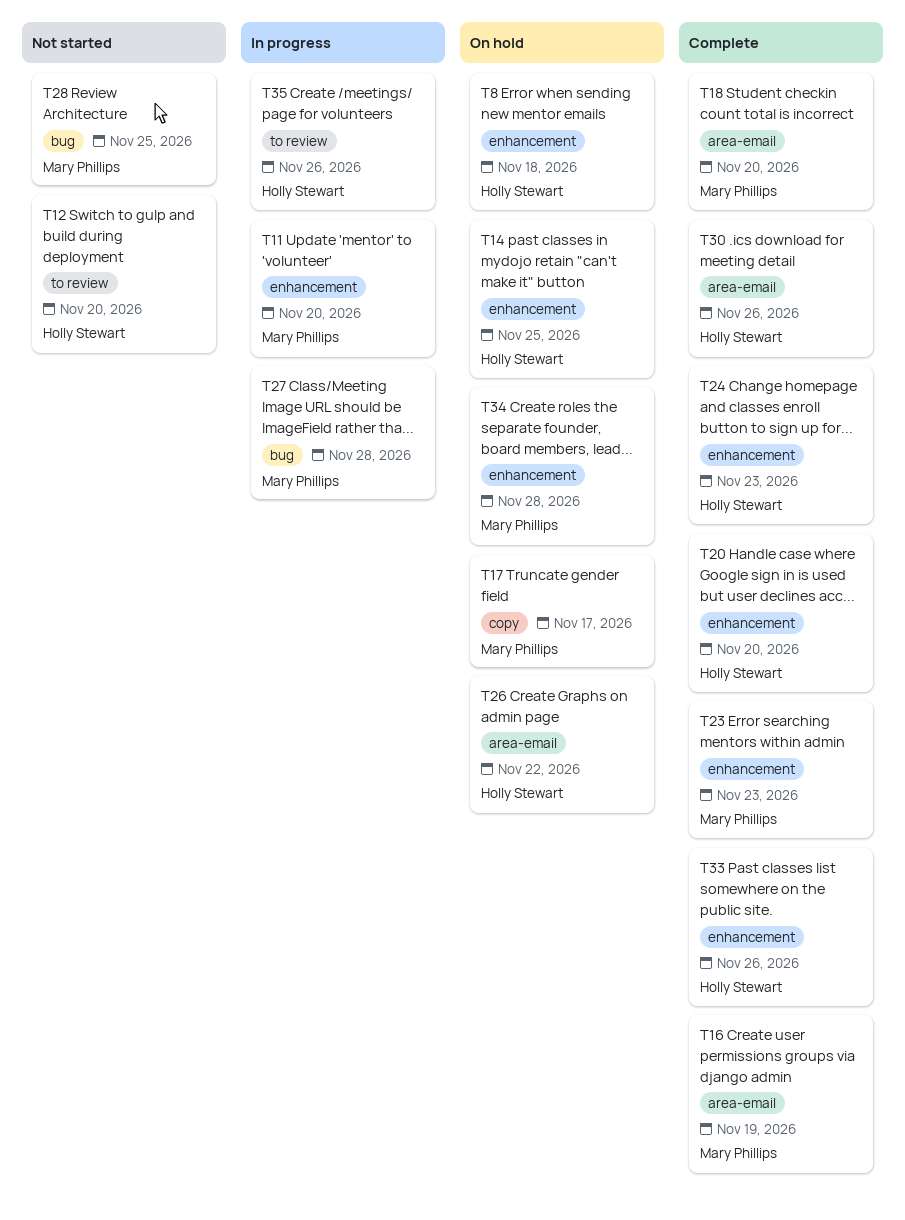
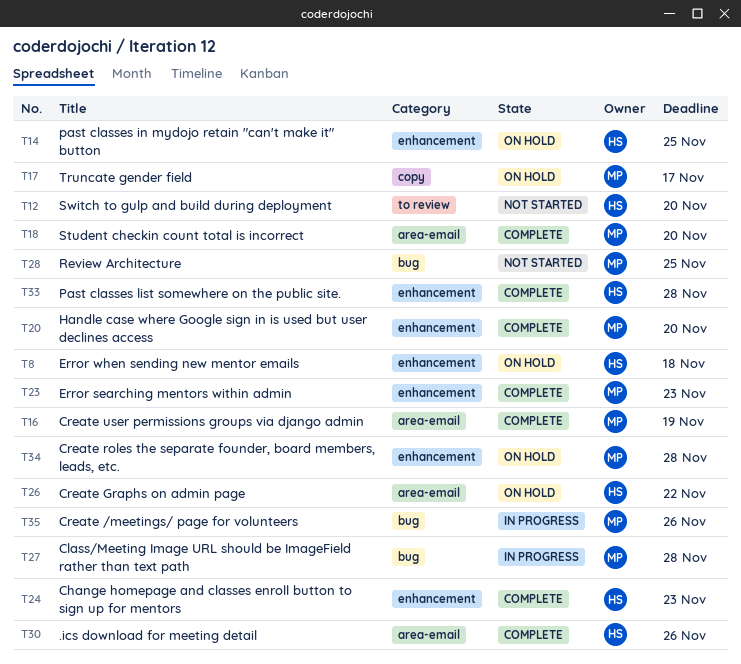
T11: present -> none
T20, owner: Holly Stewart -> Mary Phillips
T33, due: Nov 26 -> Nov 28
T35, owner: Holly Stewart -> Mary Phillips
T35, label: to review -> bug

